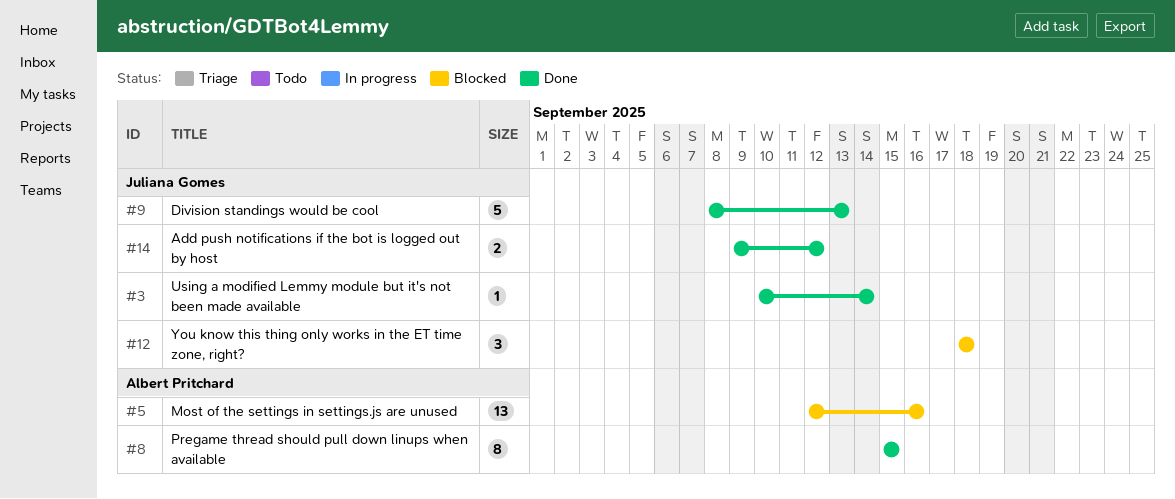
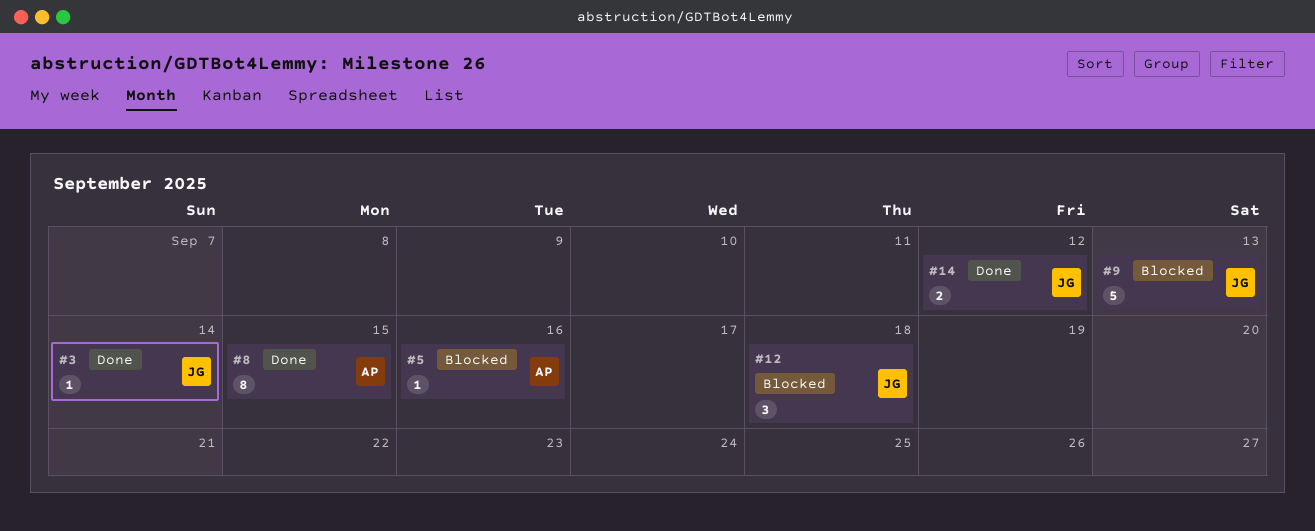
#5, estimate: 13 -> 1
#9, status: Done -> Blocked

